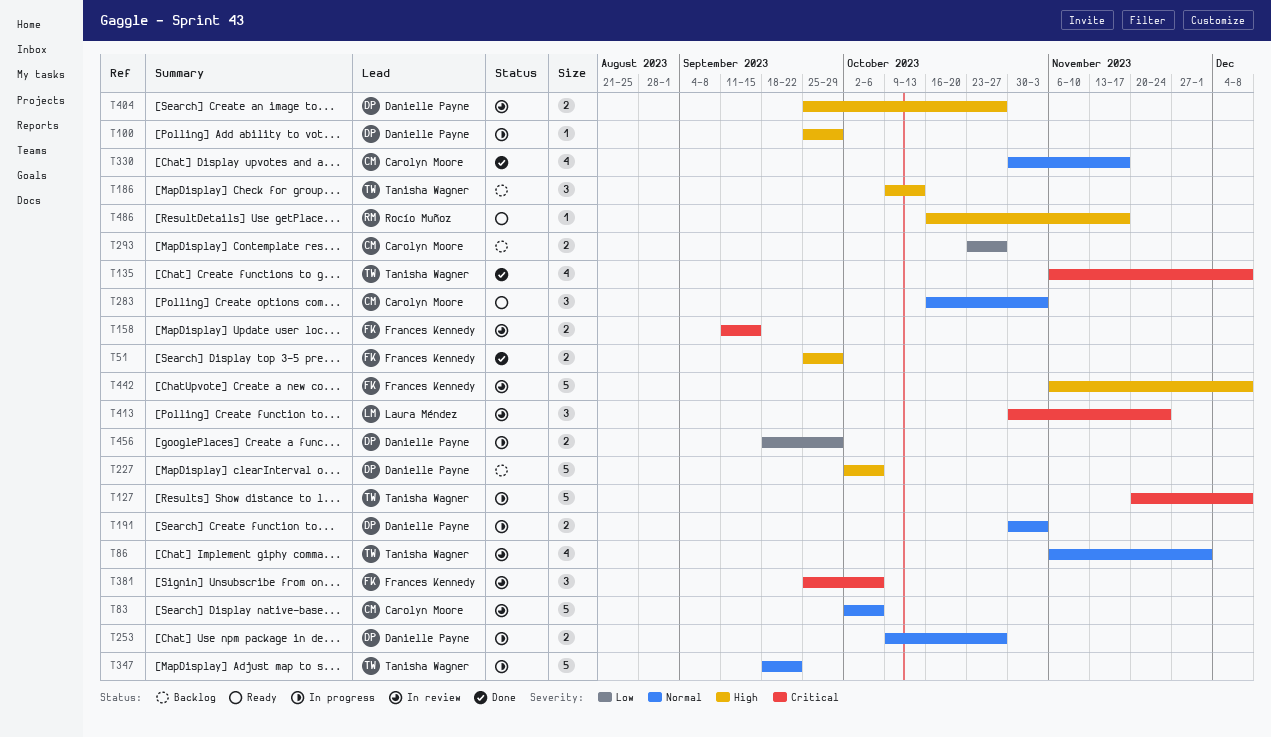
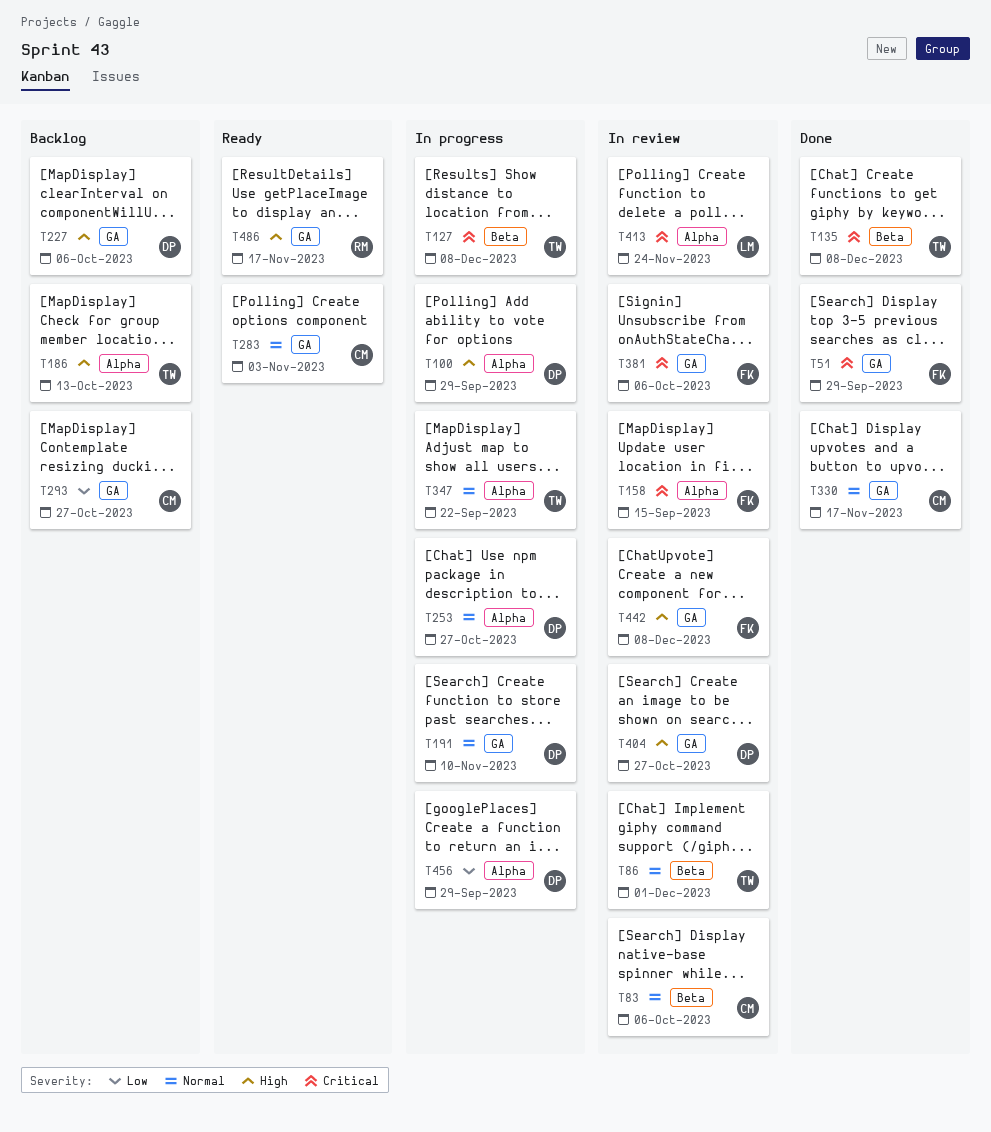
T51, priority: High -> Critical
T191, due: Nov 3 -> Nov 10

